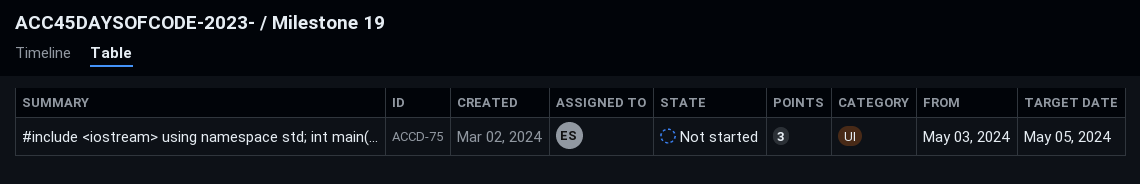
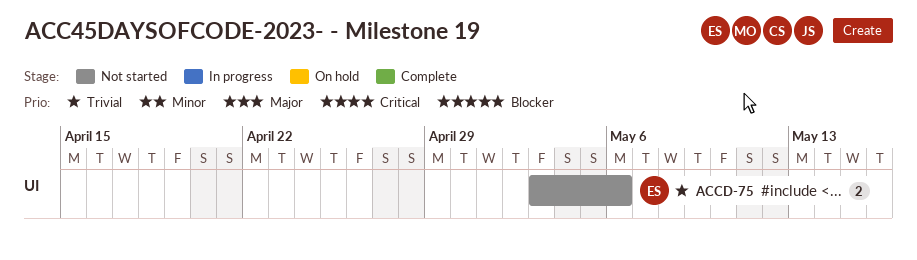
ACCD-75, estimate: 3 -> 2
ACCD-75, due: May 5 -> May 6

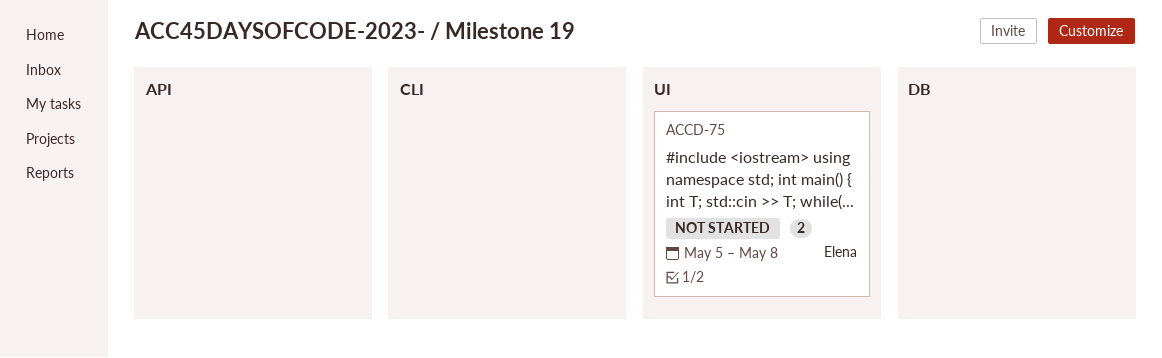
ACCD-75, start: May 3 -> May 5
ACCD-75, due: May 6 -> May 8

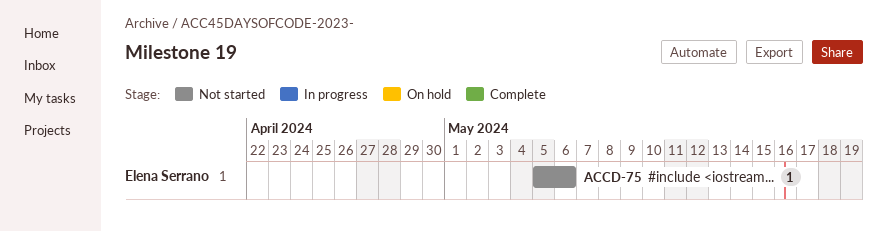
ACCD-75, estimate: 2 -> 1
ACCD-75, due: May 8 -> May 6

